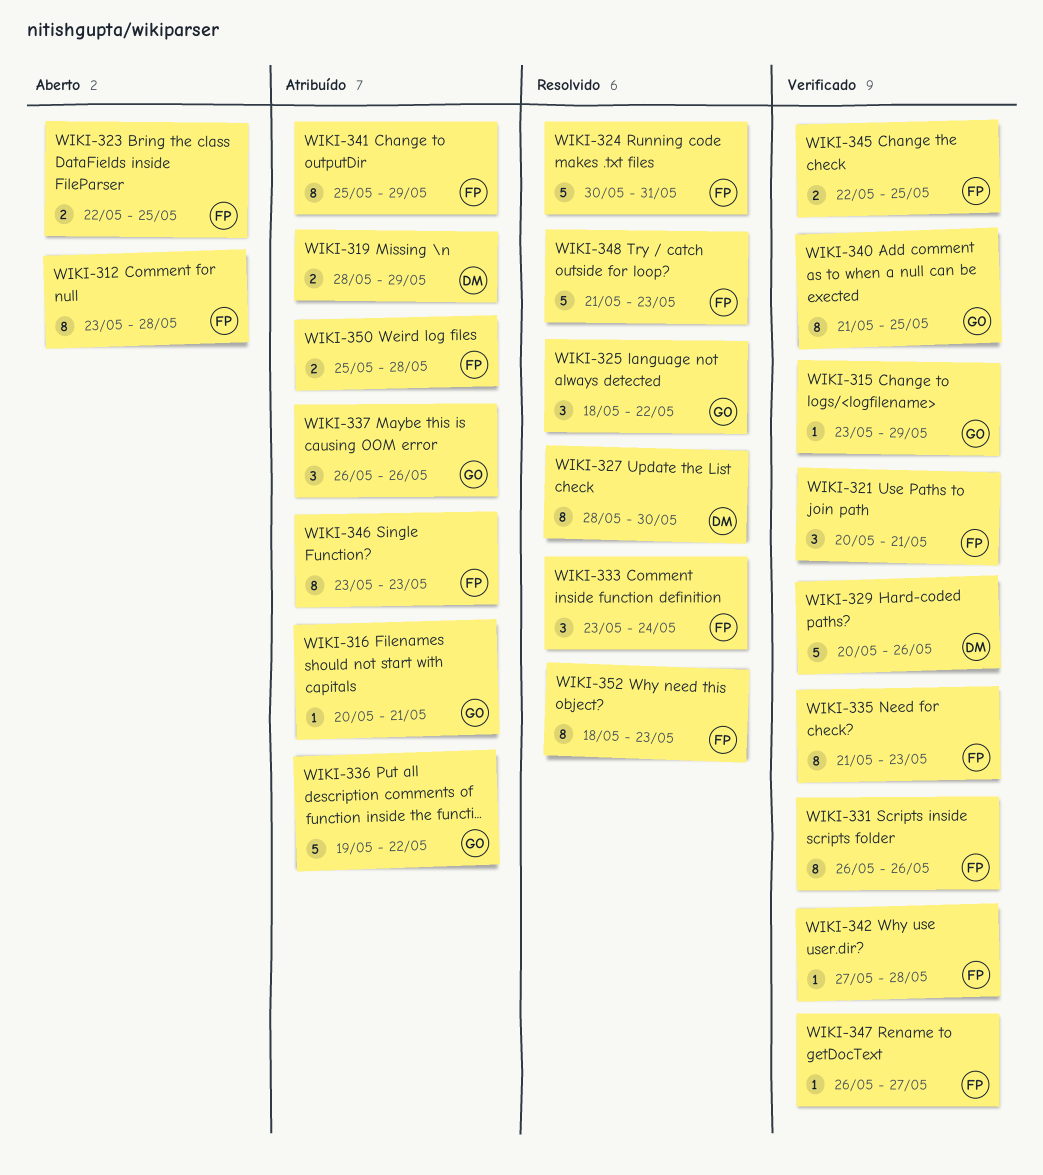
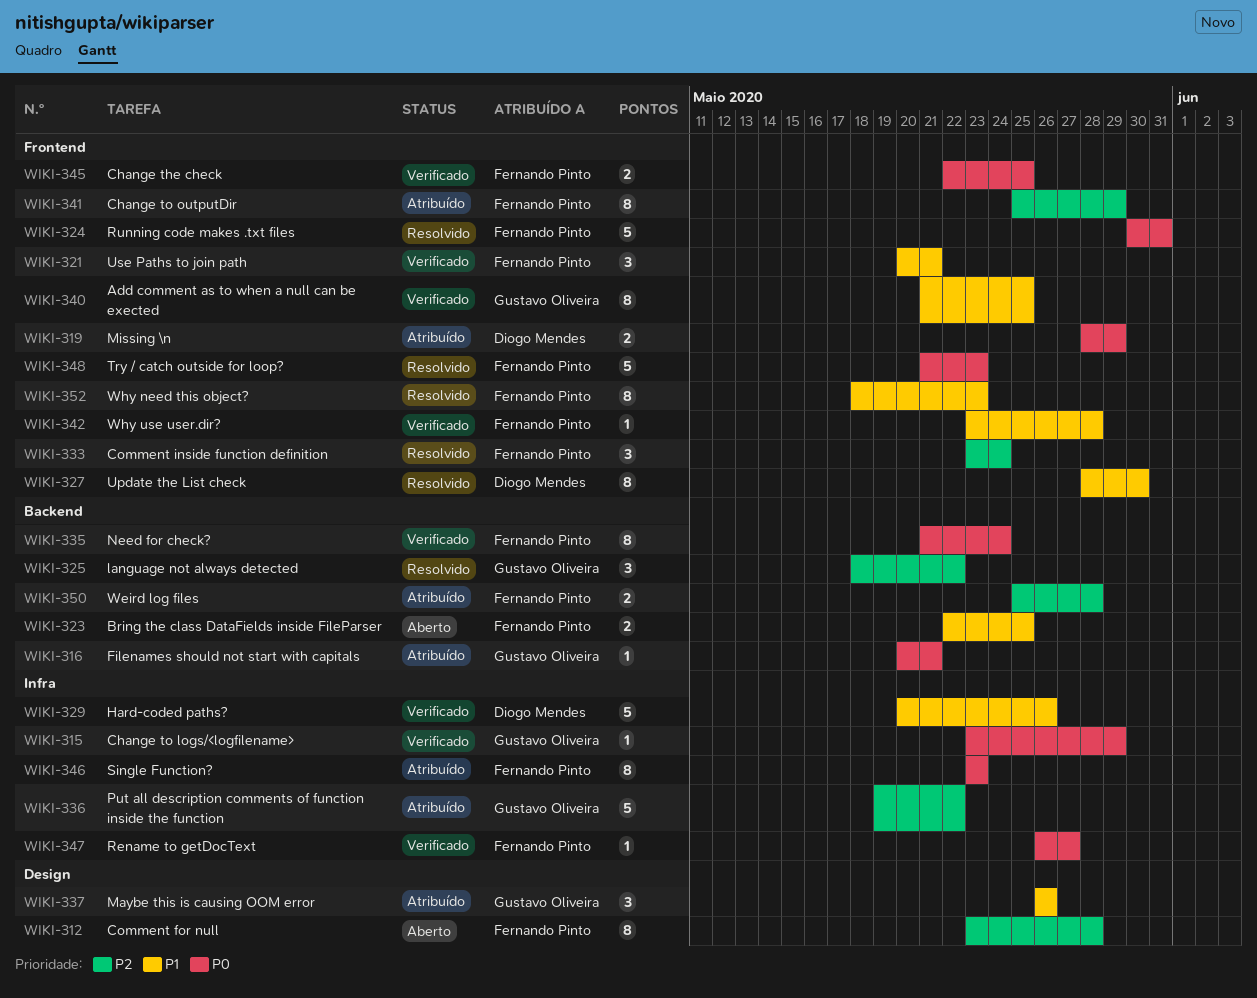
WIKI-331: present -> none
WIKI-335, due: May 23 -> May 24
WIKI-342, start: May 27 -> May 23

